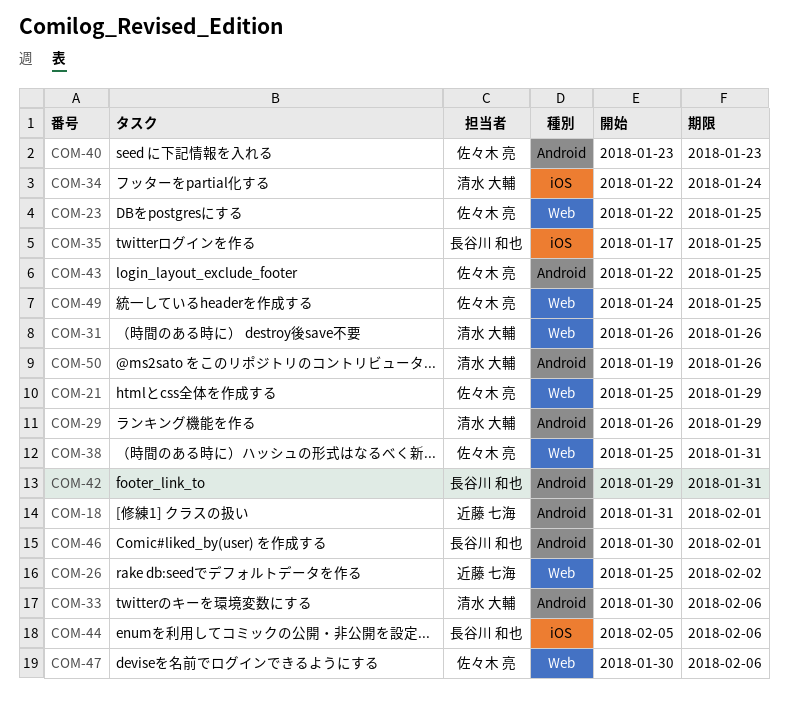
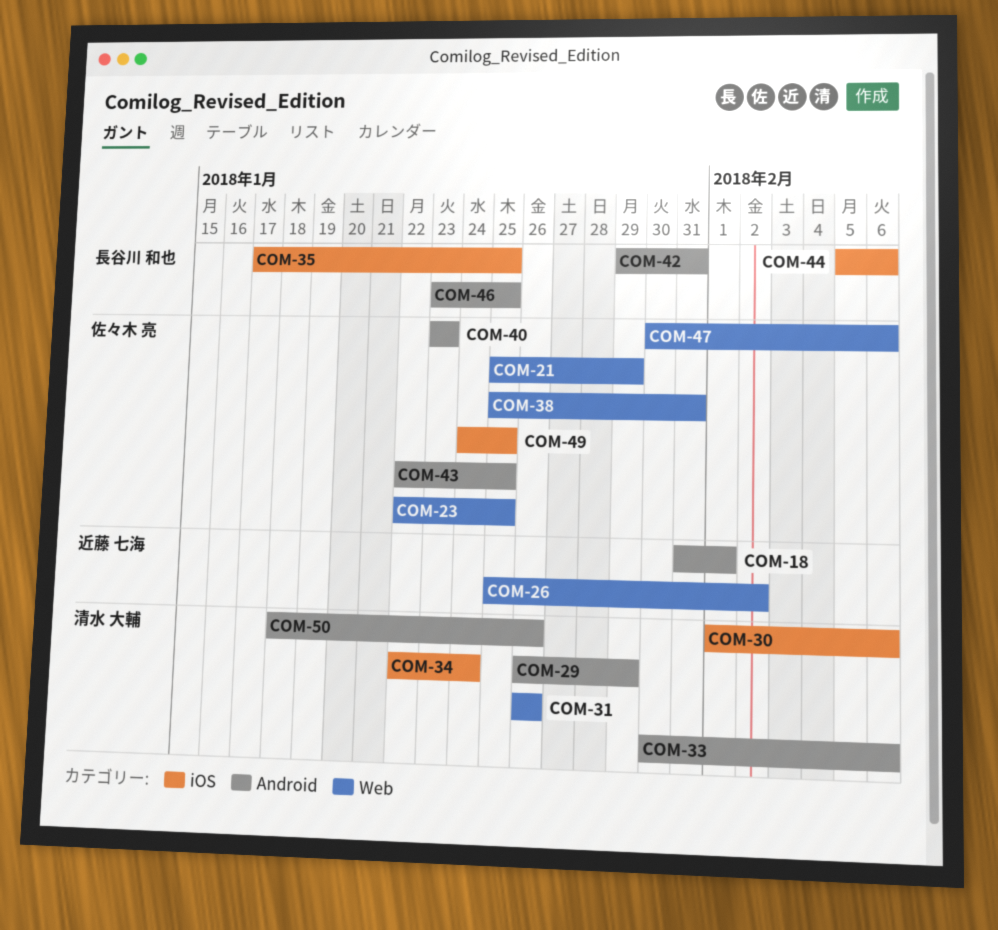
COM-30: none -> present
COM-46, start: Jan 30 -> Jan 23
COM-46, due: Feb 1 -> Jan 25
COM-49, label: Web -> iOS
COM-50, start: Jan 19 -> Jan 18

